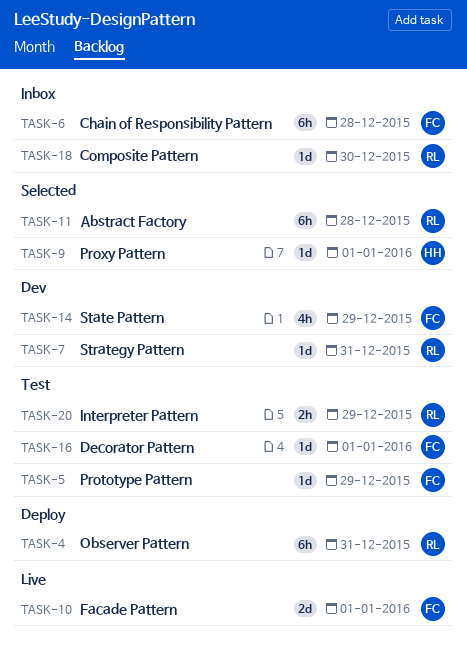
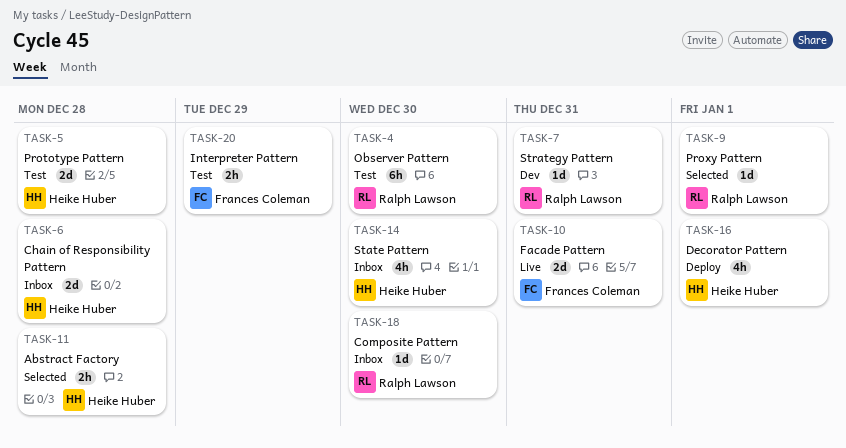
TASK-4, status: Deploy -> Test
TASK-4, due: Dec 31 -> Dec 30
TASK-5, owner: Frances Coleman -> Heike Huber
TASK-5, estimate: 1d -> 2d
TASK-5, due: Dec 29 -> Dec 28
TASK-6, owner: Frances Coleman -> Heike Huber
TASK-6, estimate: 6h -> 2d
TASK-9, owner: Heike Huber -> Ralph Lawson
TASK-10, due: Jan 1 -> Dec 31
TASK-11, owner: Ralph Lawson -> Heike Huber
TASK-11, estimate: 6h -> 2h
TASK-14, status: Dev -> Inbox
TASK-14, owner: Frances Coleman -> Heike Huber
TASK-14, due: Dec 29 -> Dec 30
TASK-16, status: Test -> Deploy
TASK-16, owner: Frances Coleman -> Heike Huber
TASK-16, estimate: 1d -> 4h
TASK-20, owner: Ralph Lawson -> Frances Coleman

